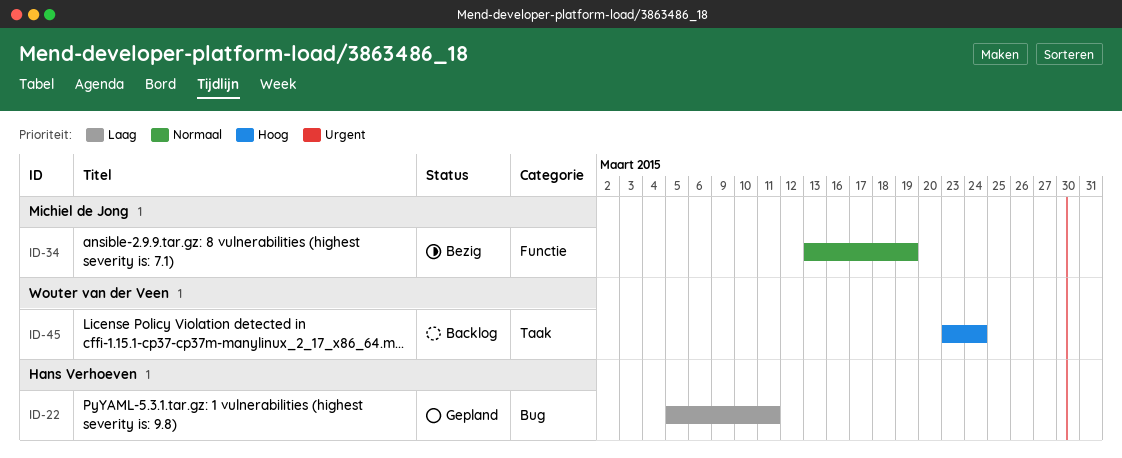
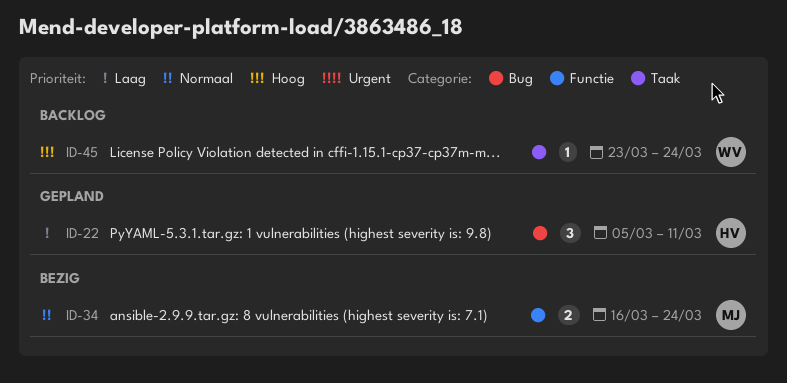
ID-34, start: Mar 13 -> Mar 16
ID-34, due: Mar 19 -> Mar 24

